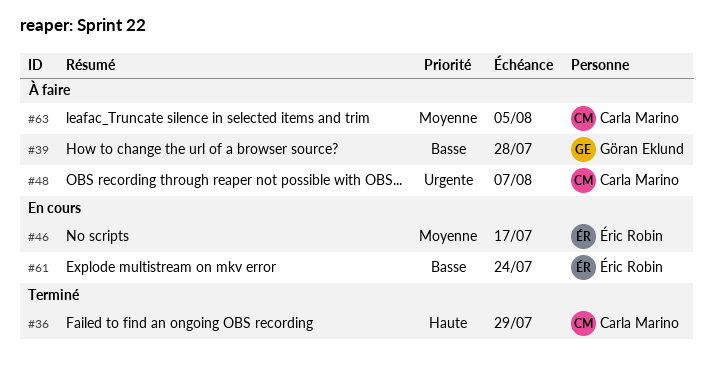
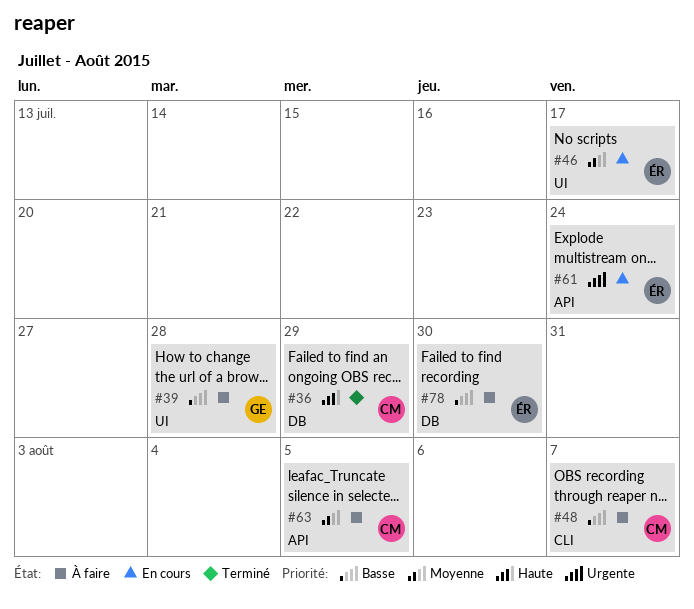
#48, priority: Urgente -> Basse
#61, priority: Basse -> Urgente
#78: none -> present

